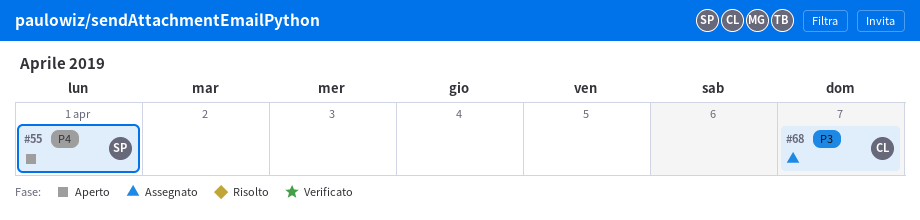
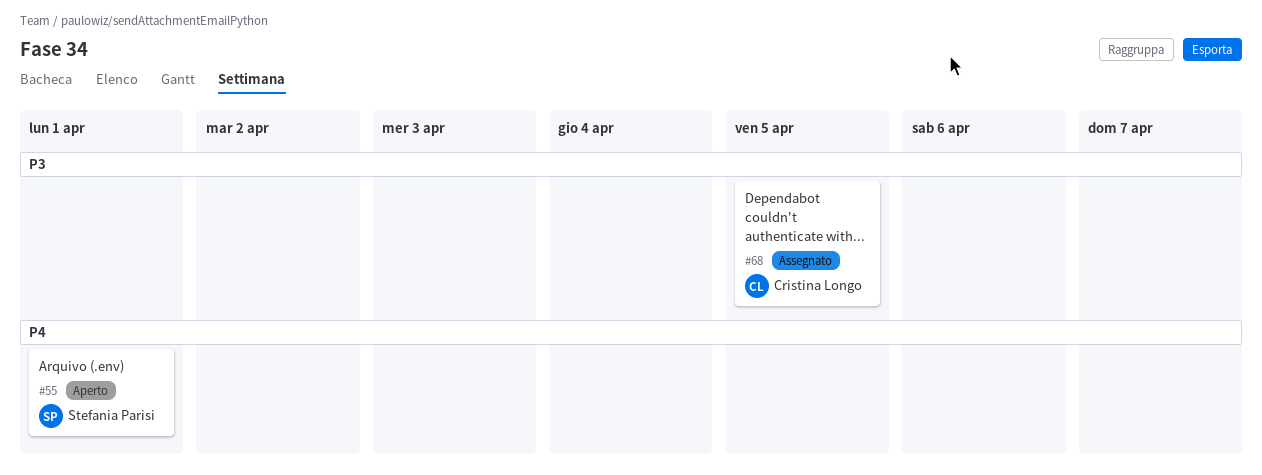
#68, due: Apr 7 -> Apr 5

